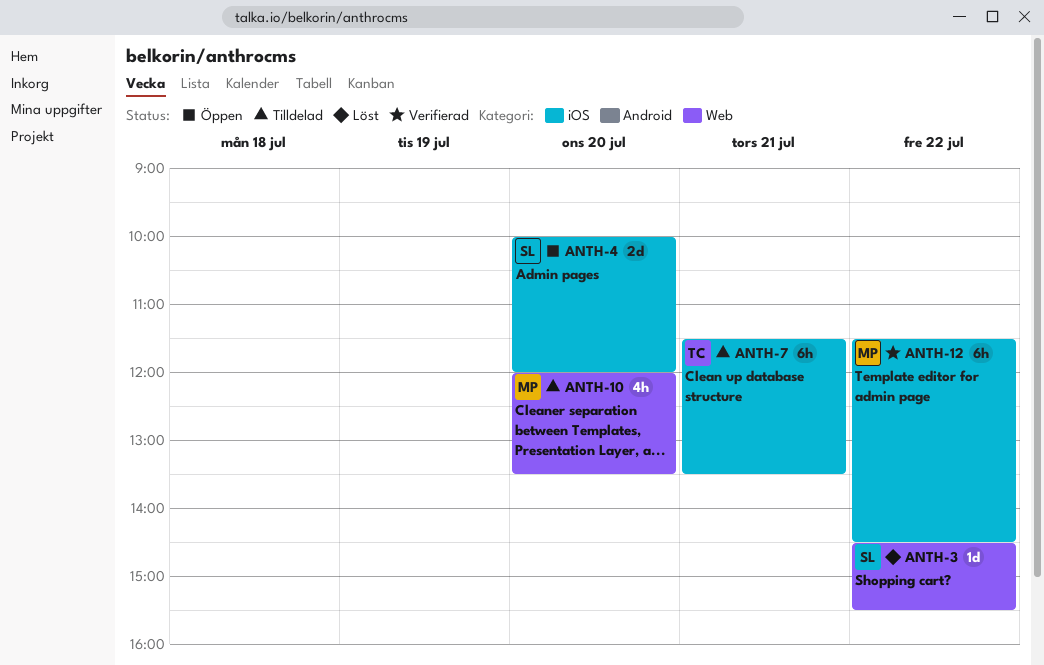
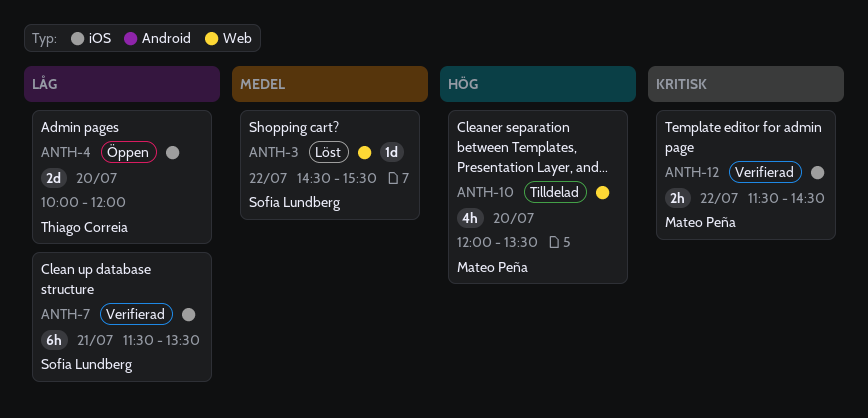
ANTH-4, owner: Sofia Lundberg -> Thiago Correia
ANTH-7, status: Tilldelad -> Verifierad
ANTH-7, owner: Thiago Correia -> Sofia Lundberg
ANTH-12, estimate: 6h -> 2h

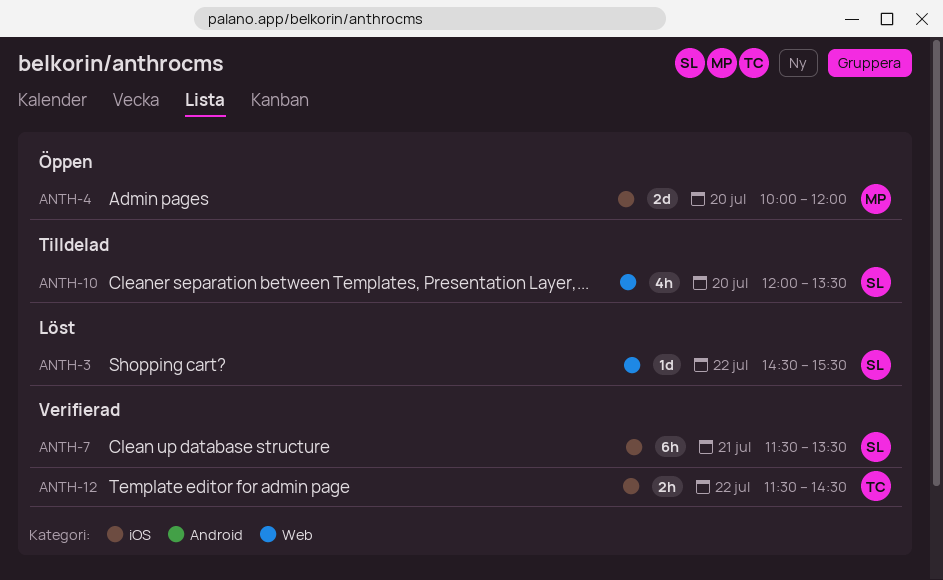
ANTH-4, owner: Thiago Correia -> Mateo Peña
ANTH-10, owner: Mateo Peña -> Sofia Lundberg
ANTH-12, owner: Mateo Peña -> Thiago Correia

